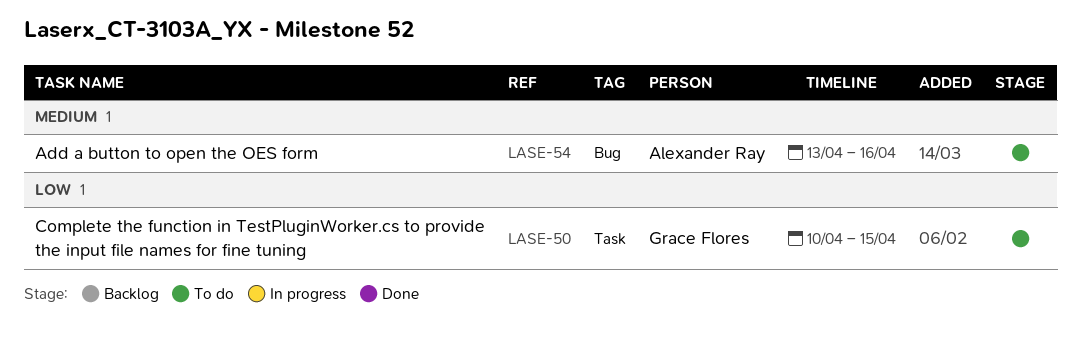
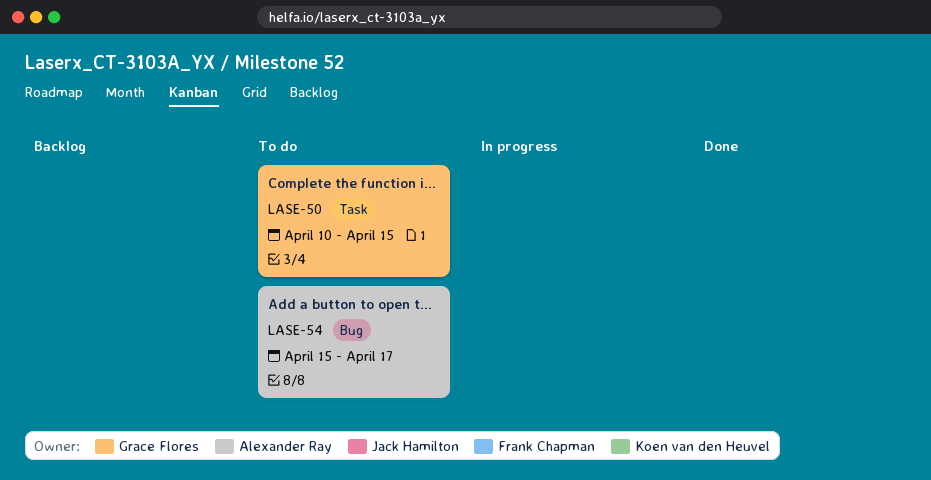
LASE-54, start: Apr 13 -> Apr 15
LASE-54, due: Apr 16 -> Apr 17

